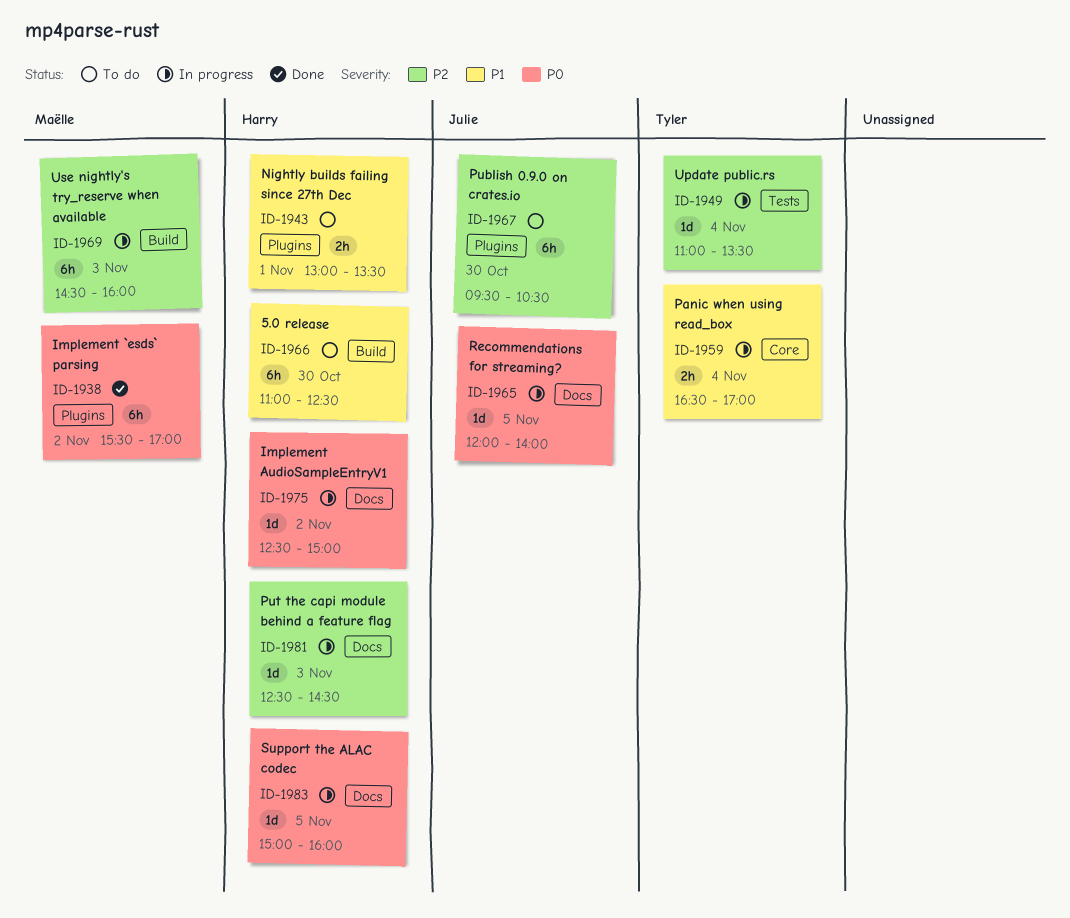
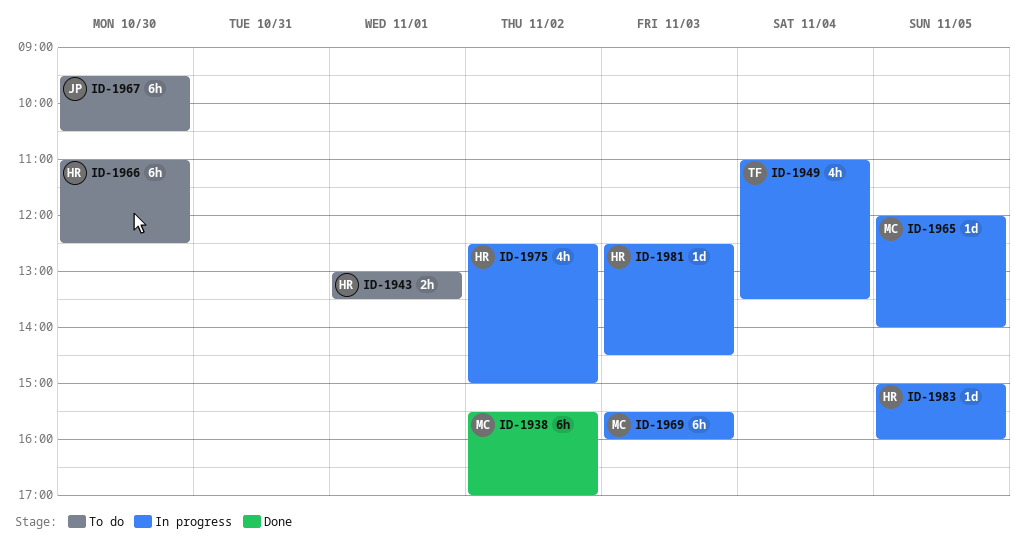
ID-1949, estimate: 1d -> 4h
ID-1959: present -> none
ID-1965, owner: Julie -> Maëlle
ID-1969, begins: 14:30 -> 15:30
ID-1975, estimate: 1d -> 4h

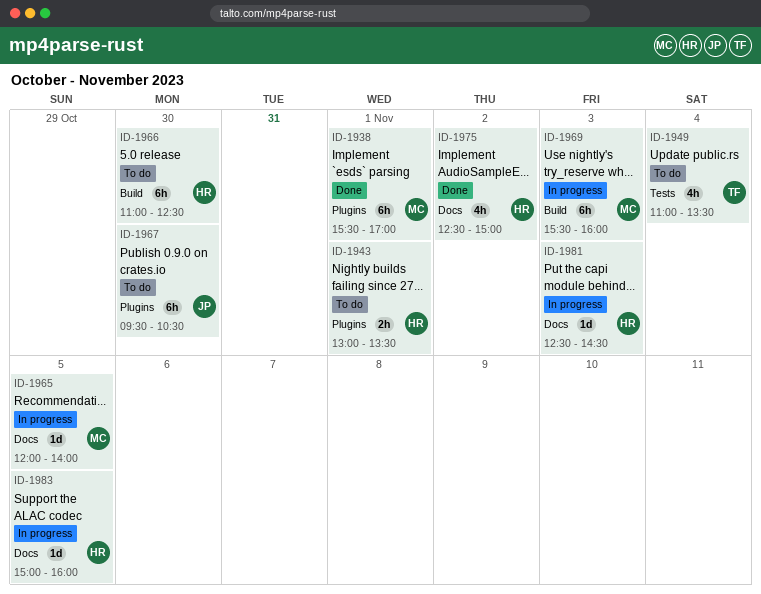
ID-1938, day: Nov 2 -> Nov 1
ID-1949, status: In progress -> To do
ID-1975, status: In progress -> Done

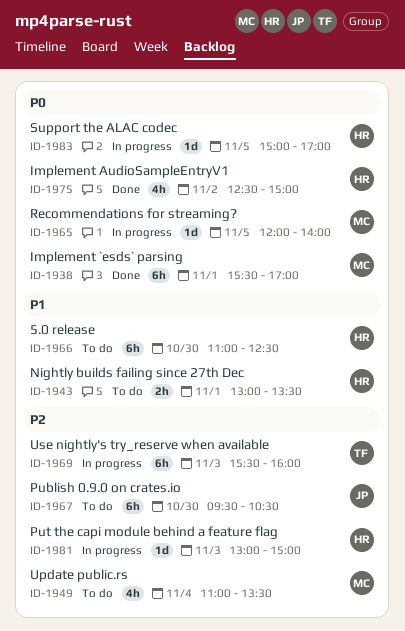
ID-1949, owner: TF -> MC
ID-1969, owner: MC -> TF
ID-1981, begins: 12:30 -> 13:00
ID-1981, ends: 14:30 -> 15:00
ID-1983, ends: 16:00 -> 17:00

